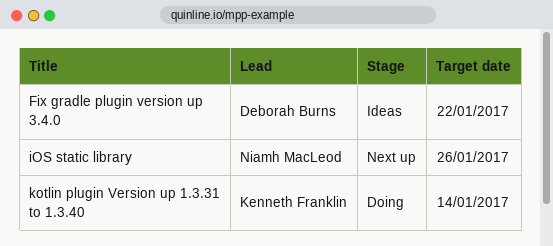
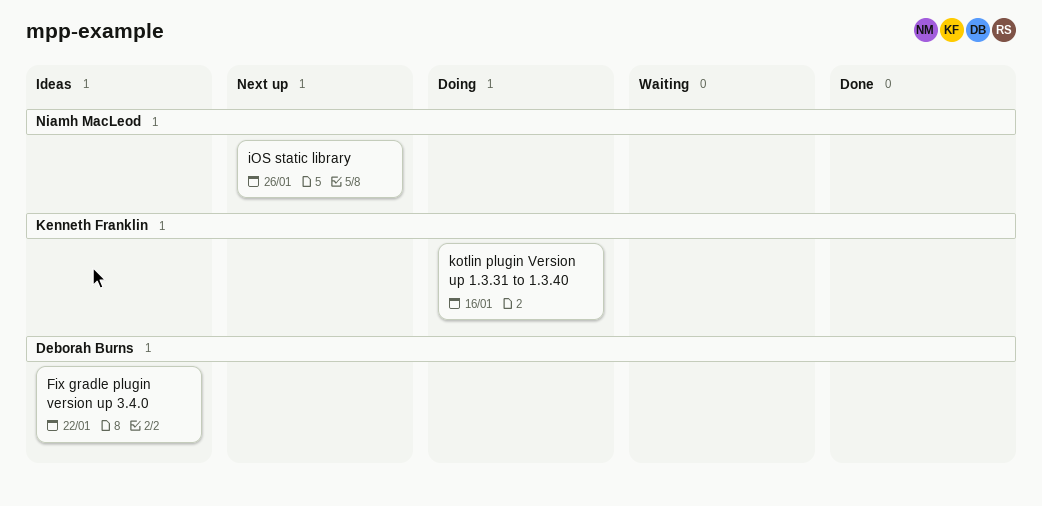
kotlin plugin Version up 1.3.31 to 1.3.40, due: Jan 14 -> Jan 16

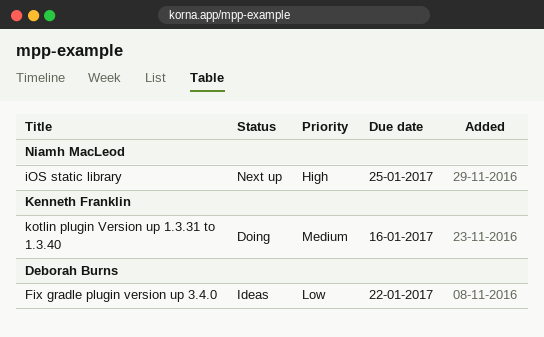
iOS static library, due: Jan 26 -> Jan 25

